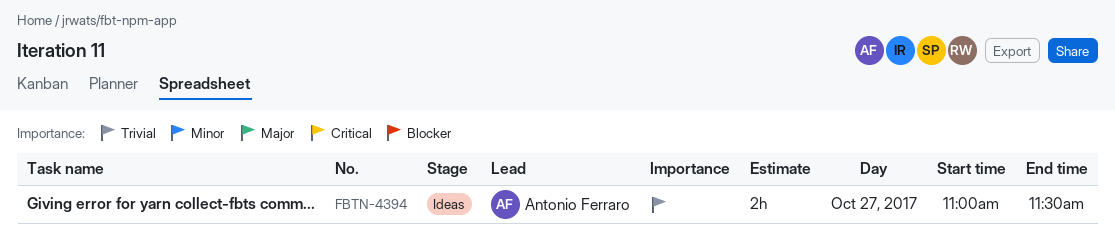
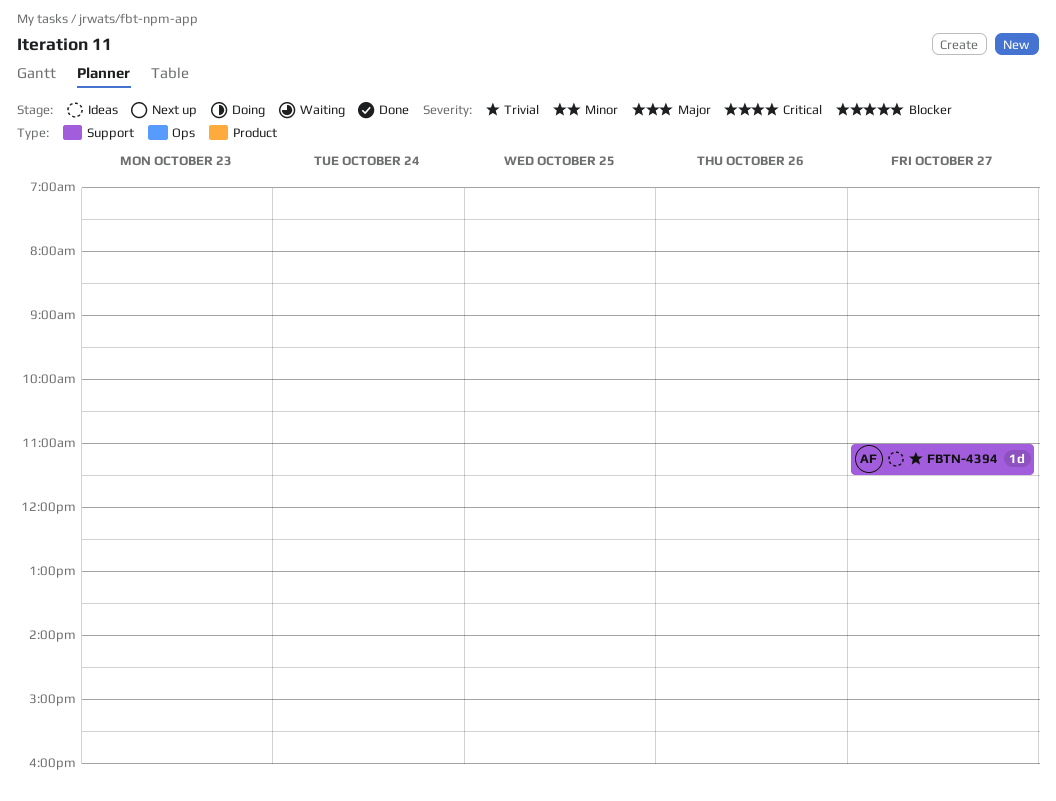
FBTN-4394, estimate: 2h -> 1d

